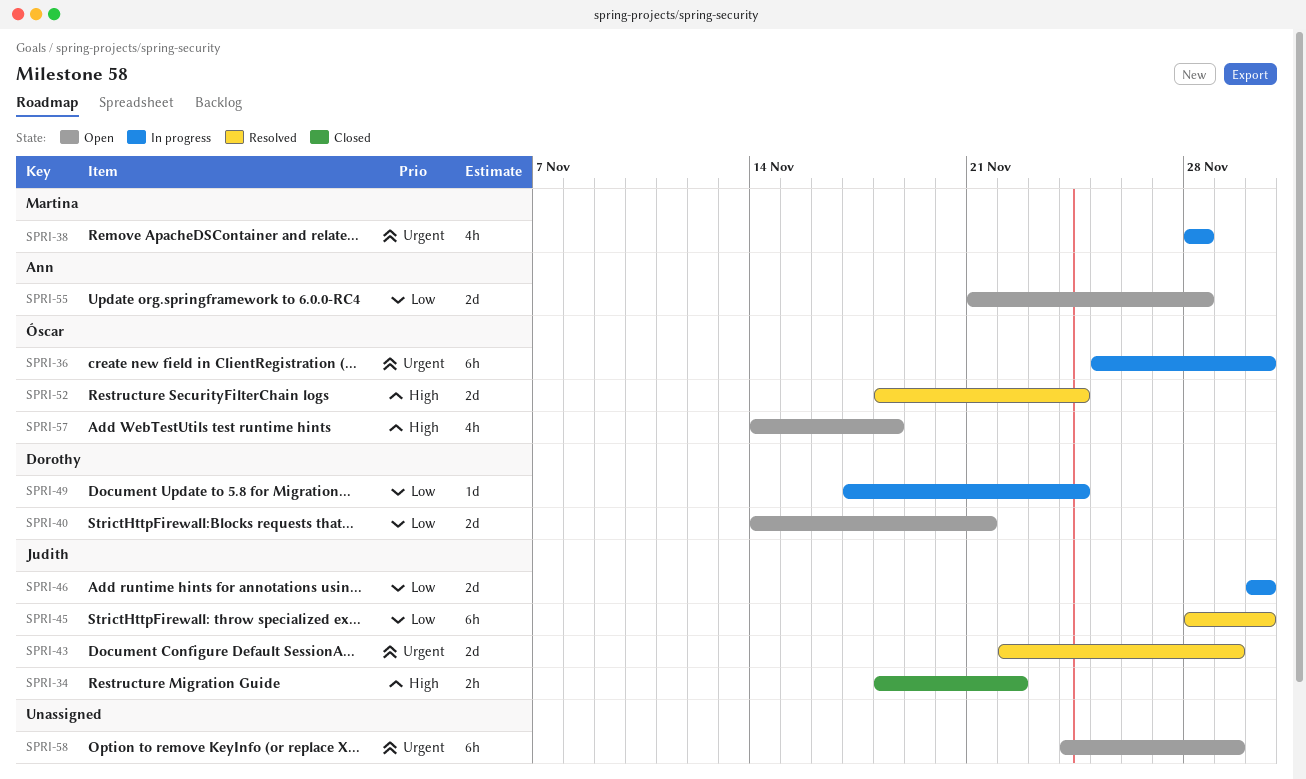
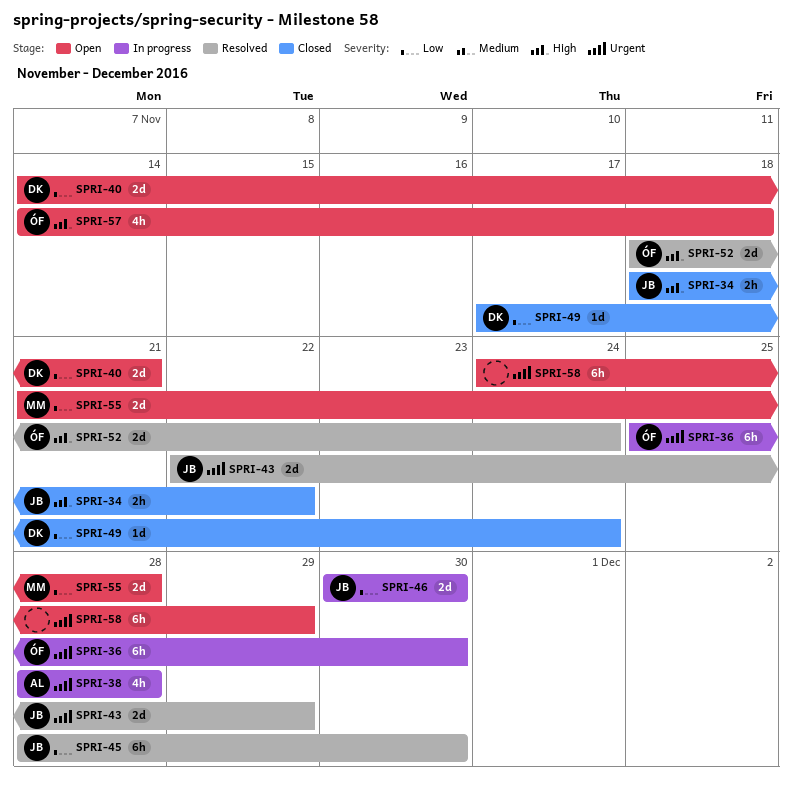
SPRI-38, owner: Martina -> Ann
SPRI-49, status: In progress -> Closed
SPRI-55, owner: Ann -> Martina

